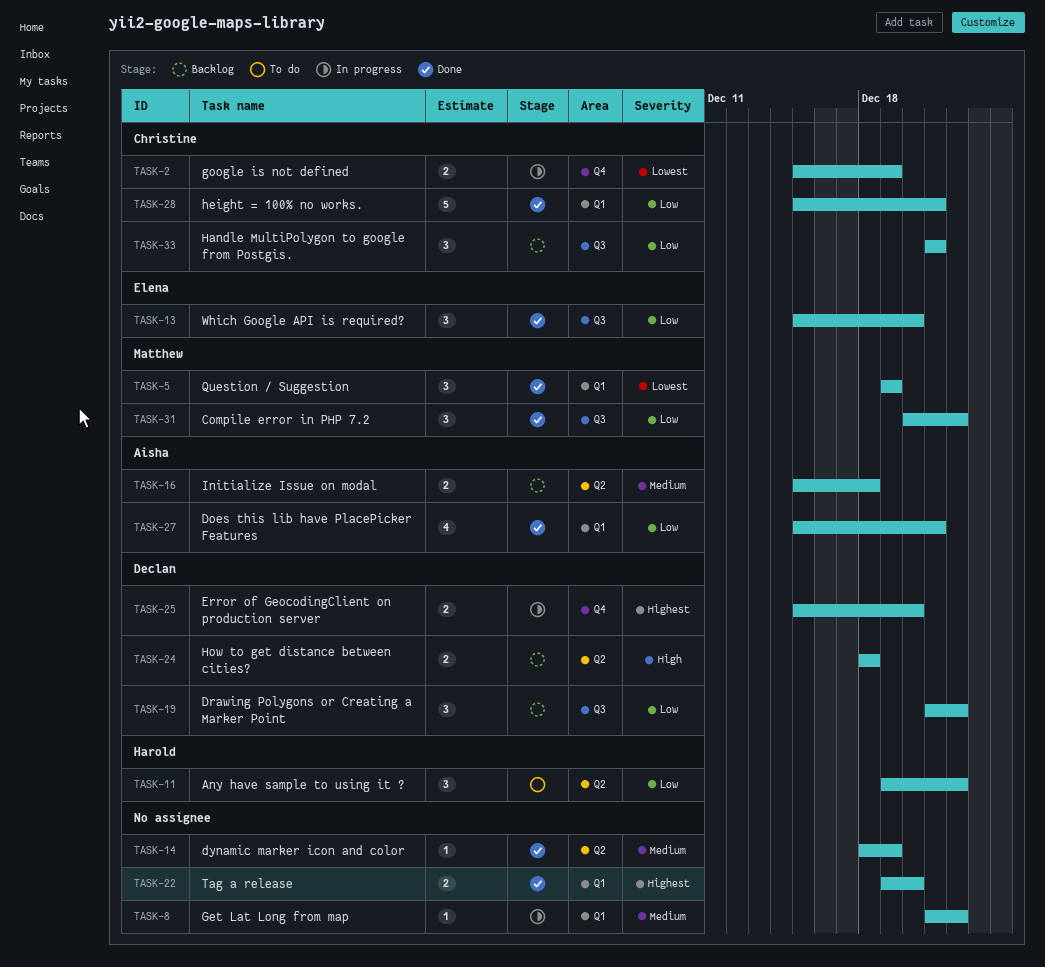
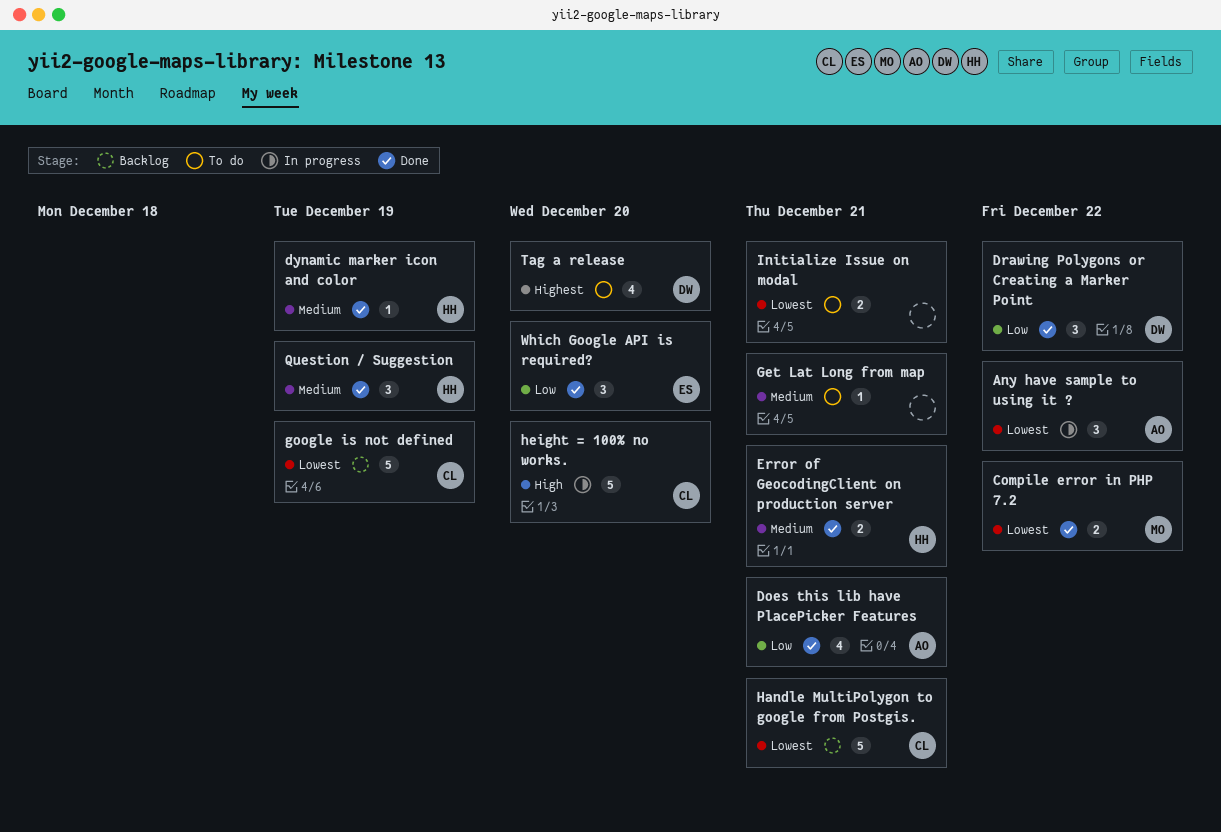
Any have sample to using it ?, status: To do -> In progress
Any have sample to using it ?, owner: Harold -> Aisha
Any have sample to using it ?, priority: Low -> Lowest
Compile error in PHP 7.2, priority: Low -> Lowest
Compile error in PHP 7.2, estimate: 3 -> 2
Drawing Polygons or Creating a Marker Point, status: Backlog -> Done
dynamic marker icon and color, owner: none -> Harold
Error of GeocodingClient on production server, status: In progress -> Done
Error of GeocodingClient on production server, owner: Declan -> Harold
Error of GeocodingClient on production server, priority: Highest -> Medium
Error of GeocodingClient on production server, due: Dec 20 -> Dec 21
Get Lat Long from map, status: In progress -> To do
Get Lat Long from map, due: Dec 22 -> Dec 21
google is not defined, status: In progress -> Backlog
google is not defined, estimate: 2 -> 5
Handle MultiPolygon to google from Postgis., priority: Low -> Lowest
Handle MultiPolygon to google from Postgis., estimate: 3 -> 5
height = 100% no works., status: Done -> In progress
height = 100% no works., priority: Low -> High
height = 100% no works., due: Dec 21 -> Dec 20
How to get distance between cities?: present -> none
Initialize Issue on modal, status: Backlog -> To do
Initialize Issue on modal, owner: Aisha -> none
Initialize Issue on modal, priority: Medium -> Lowest
Initialize Issue on modal, due: Dec 18 -> Dec 21
Question / Suggestion, owner: Matthew -> Harold
Question / Suggestion, priority: Lowest -> Medium
Tag a release, status: Done -> To do
Tag a release, owner: none -> Declan
Tag a release, estimate: 2 -> 4

